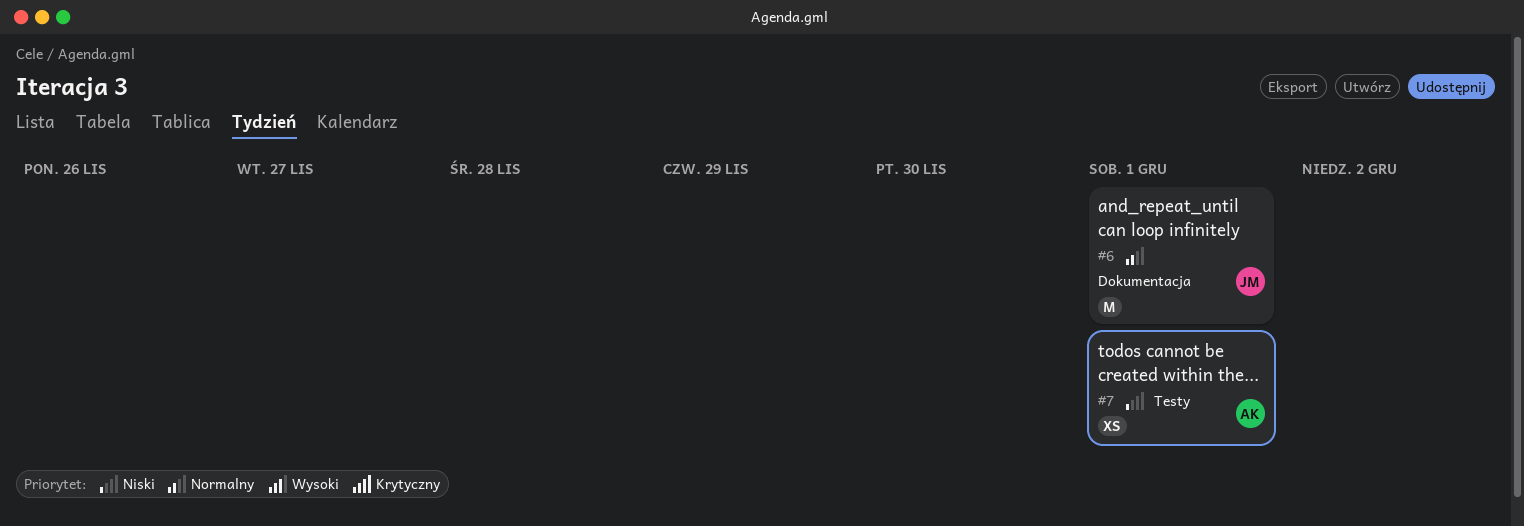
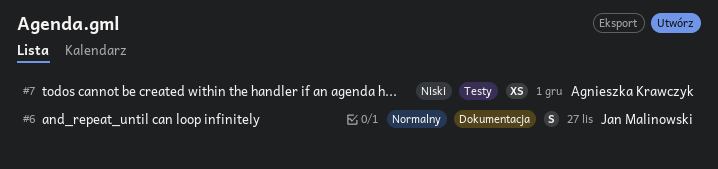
#6, estimate: M -> S
#6, due: Dec 1 -> Nov 27

